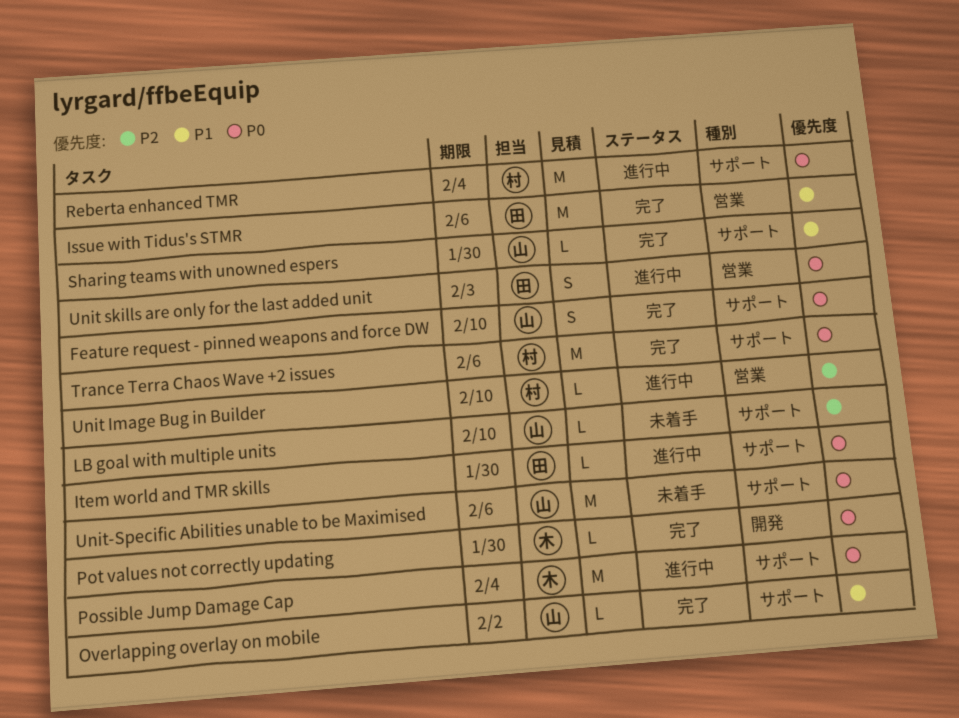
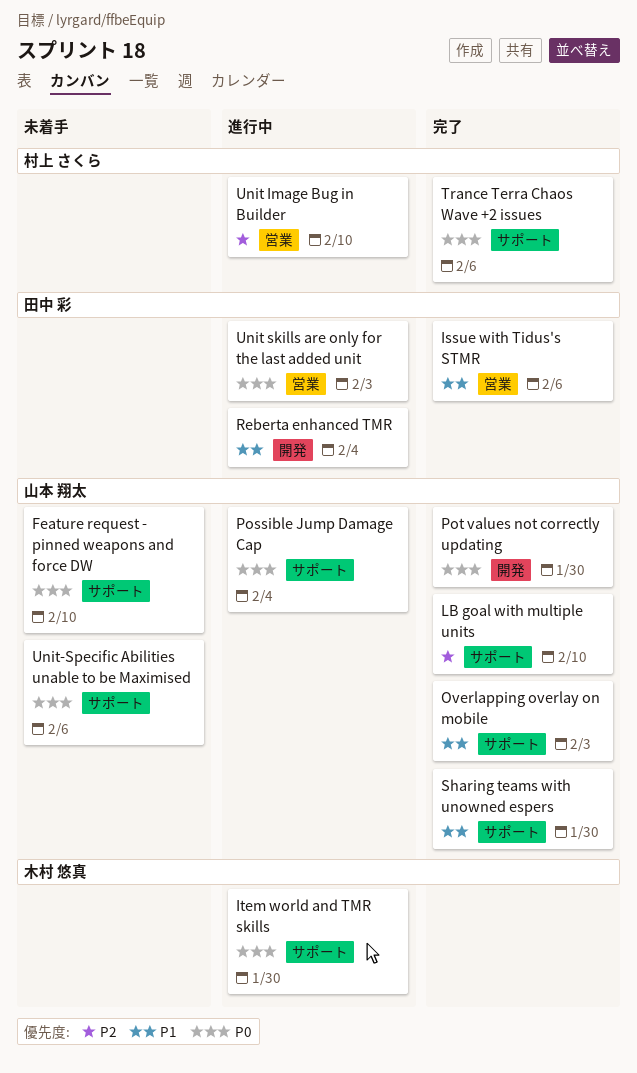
Feature request - pinned weapons and force DW, status: 完了 -> 未着手
Item world and TMR skills, owner: 田中 彩 -> 木村 悠真
LB goal with multiple units, status: 未着手 -> 完了
Overlapping overlay on mobile, due: Feb 2 -> Feb 3
Possible Jump Damage Cap, owner: 木村 悠真 -> 山本 翔太
Pot values not correctly updating, owner: 木村 悠真 -> 山本 翔太
Reberta enhanced TMR, owner: 村上 さくら -> 田中 彩
Reberta enhanced TMR, priority: P0 -> P1
Reberta enhanced TMR, label: サポート -> 開発

